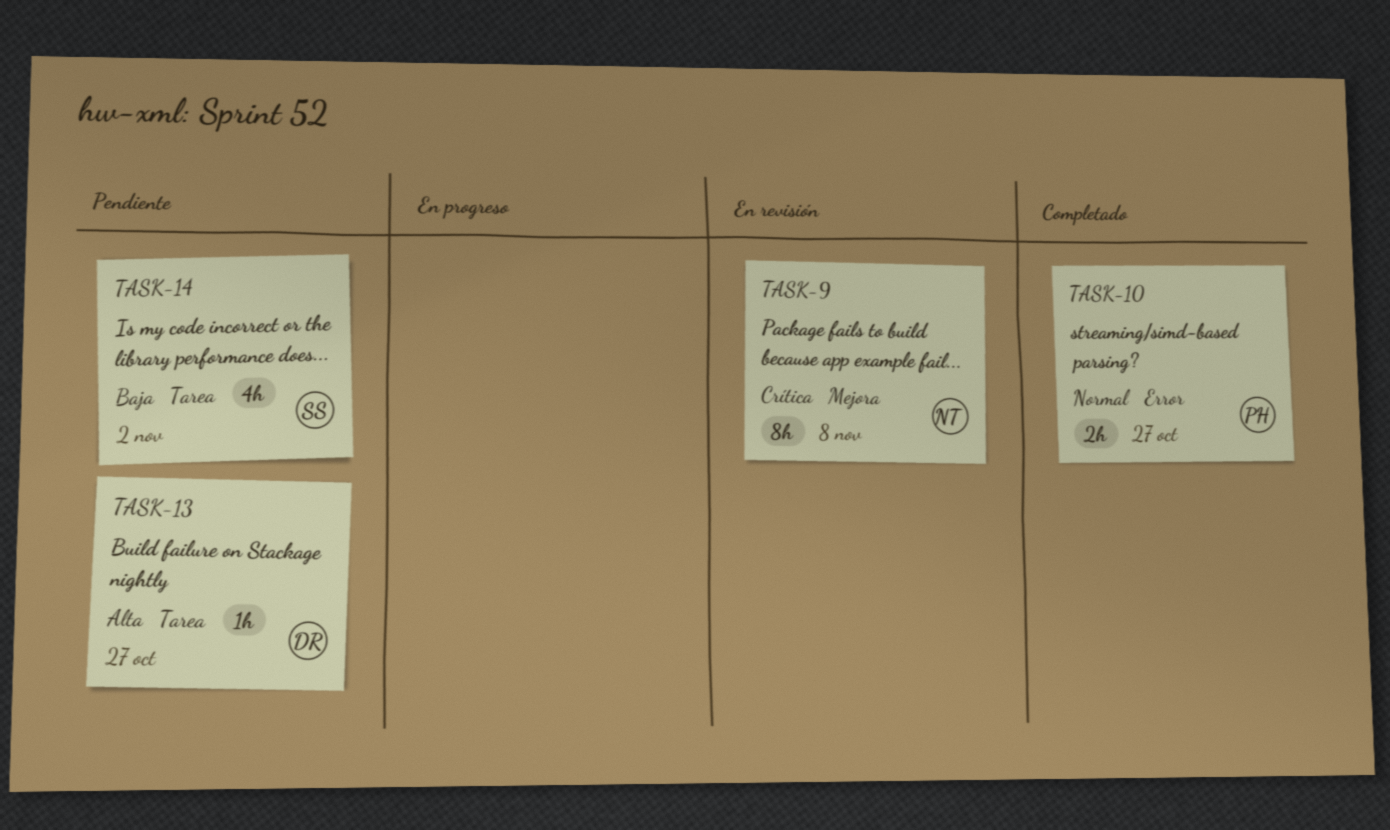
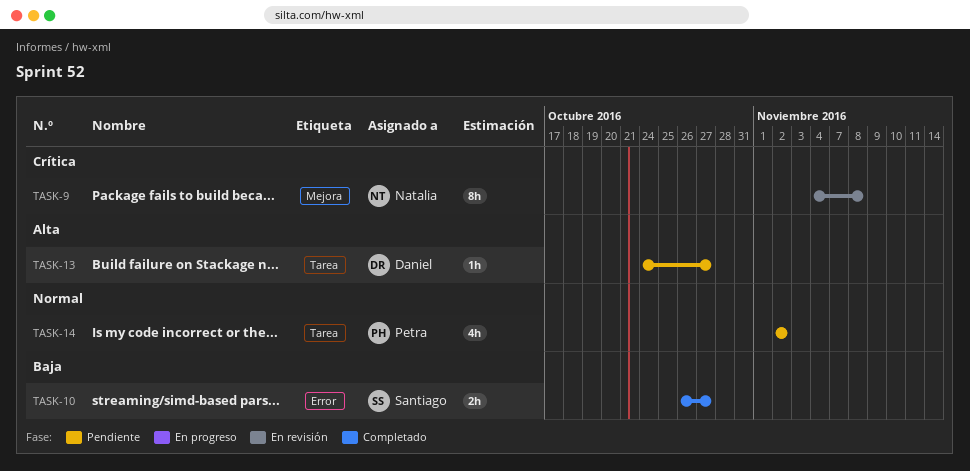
TASK-10, owner: Petra -> Santiago
TASK-10, priority: Normal -> Baja
TASK-14, owner: Santiago -> Petra
TASK-14, priority: Baja -> Normal

